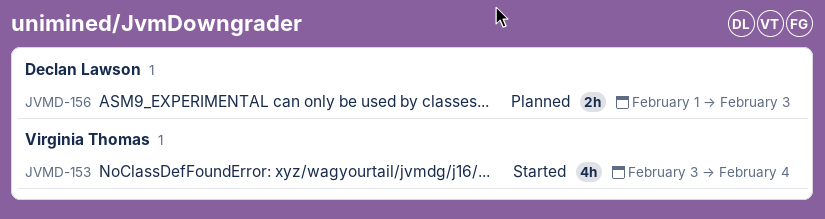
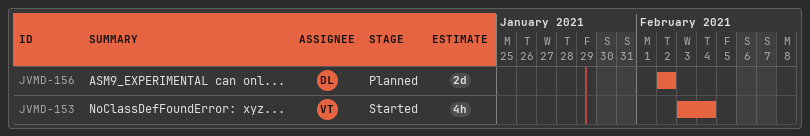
JVMD-156, estimate: 2h -> 2d
JVMD-156, start: Feb 1 -> Feb 2
JVMD-156, due: Feb 3 -> Feb 2

